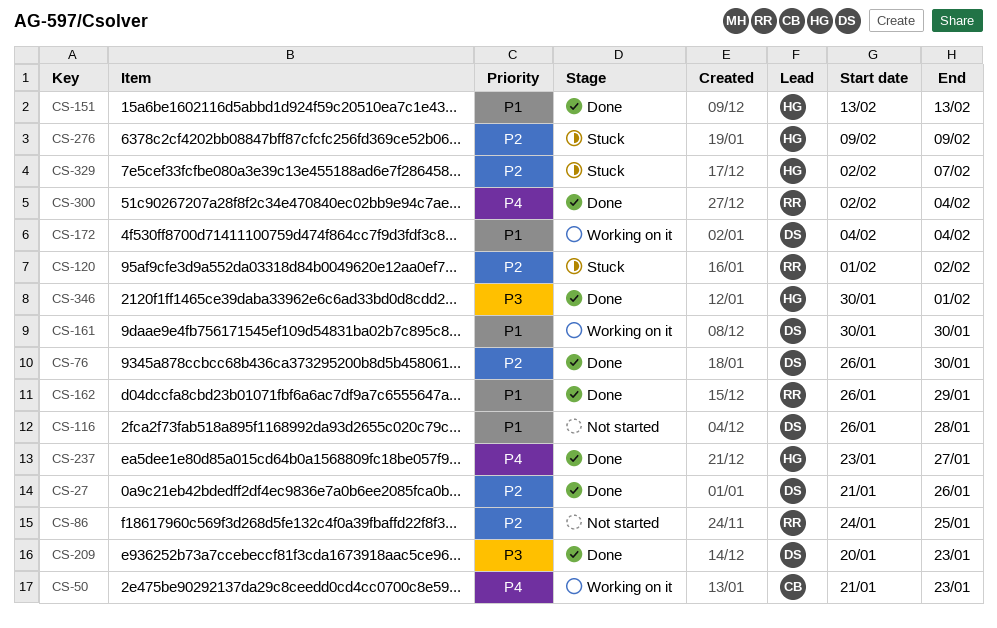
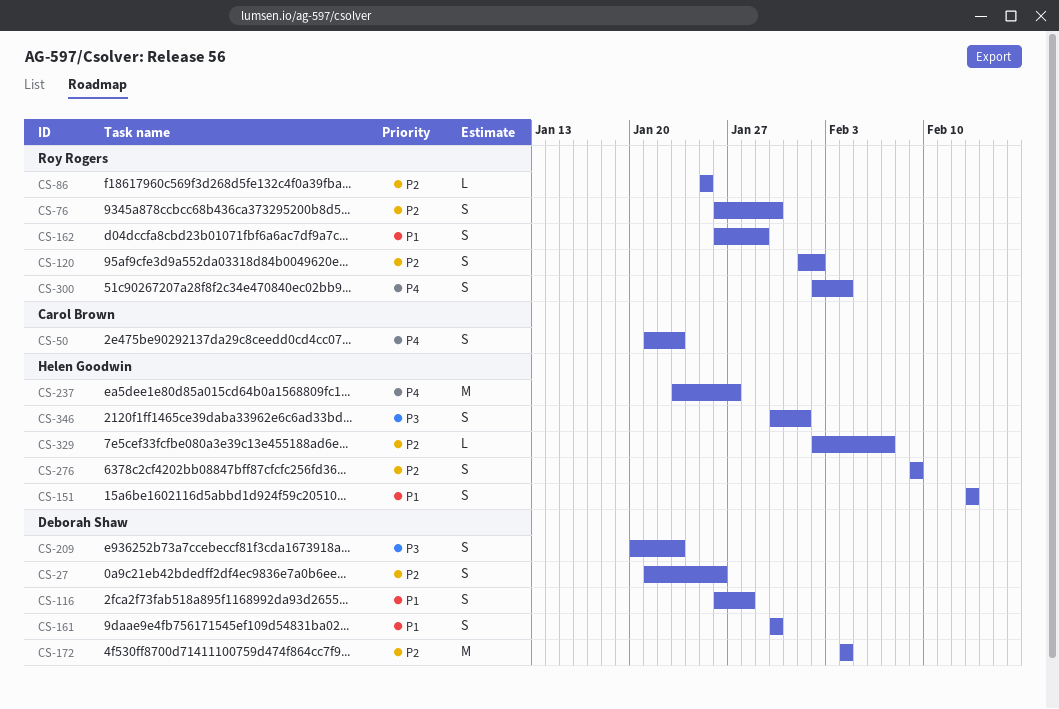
CS-76, owner: Deborah Shaw -> Roy Rogers
CS-86, start: Jan 24 -> Jan 25
CS-172, priority: P1 -> P2

